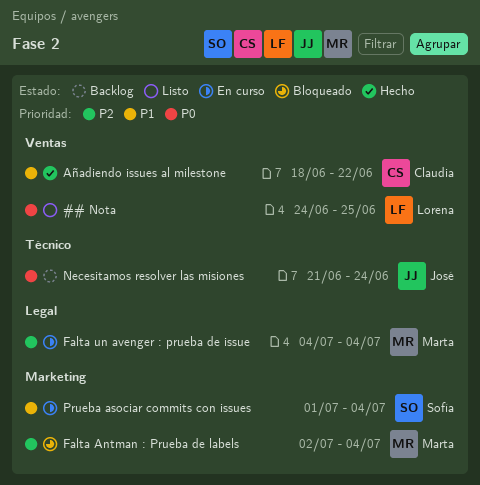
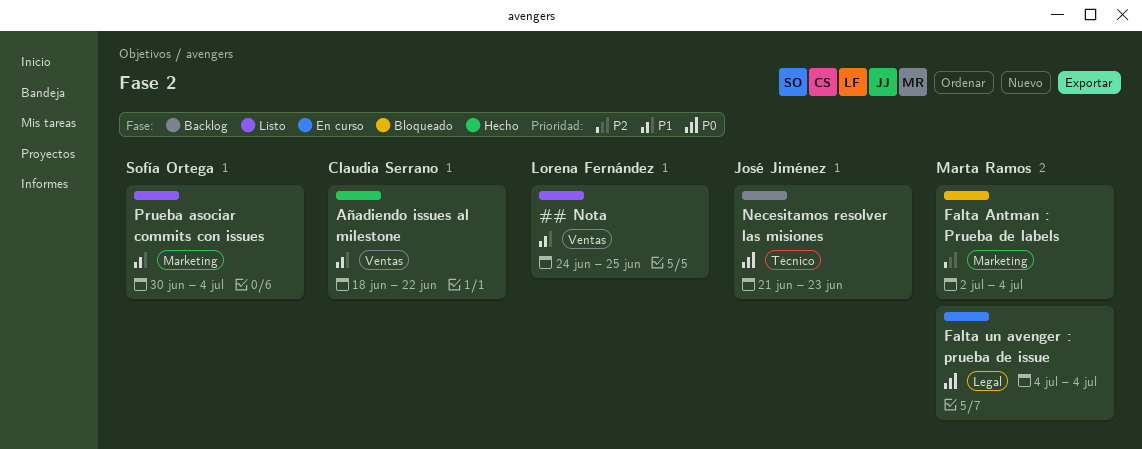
## Nota, priority: P0 -> P1
Falta un avenger : prueba de issue, priority: P2 -> P0
Necesitamos resolver las misiones, due: Jun 24 -> Jun 23
Prueba asociar commits con issues, status: En curso -> Listo
Prueba asociar commits con issues, start: Jul 1 -> Jun 30

